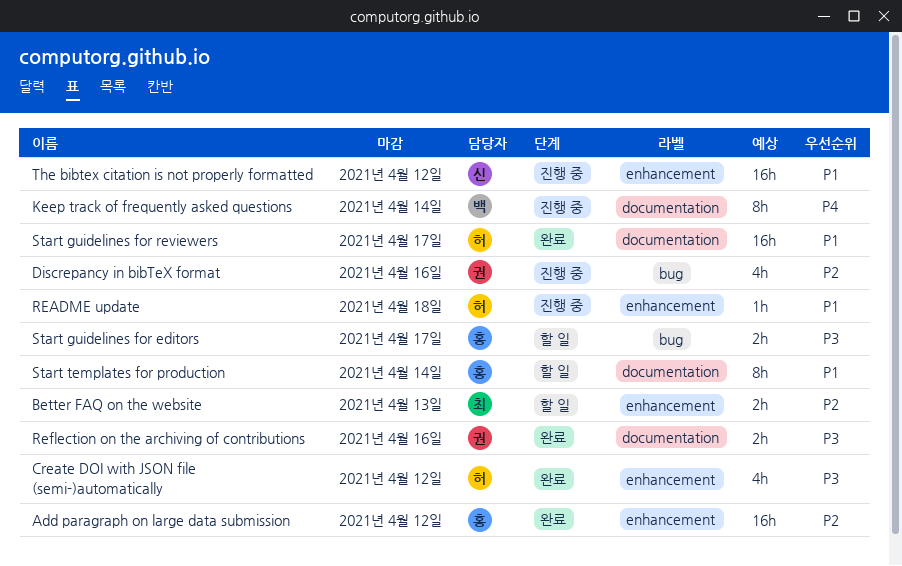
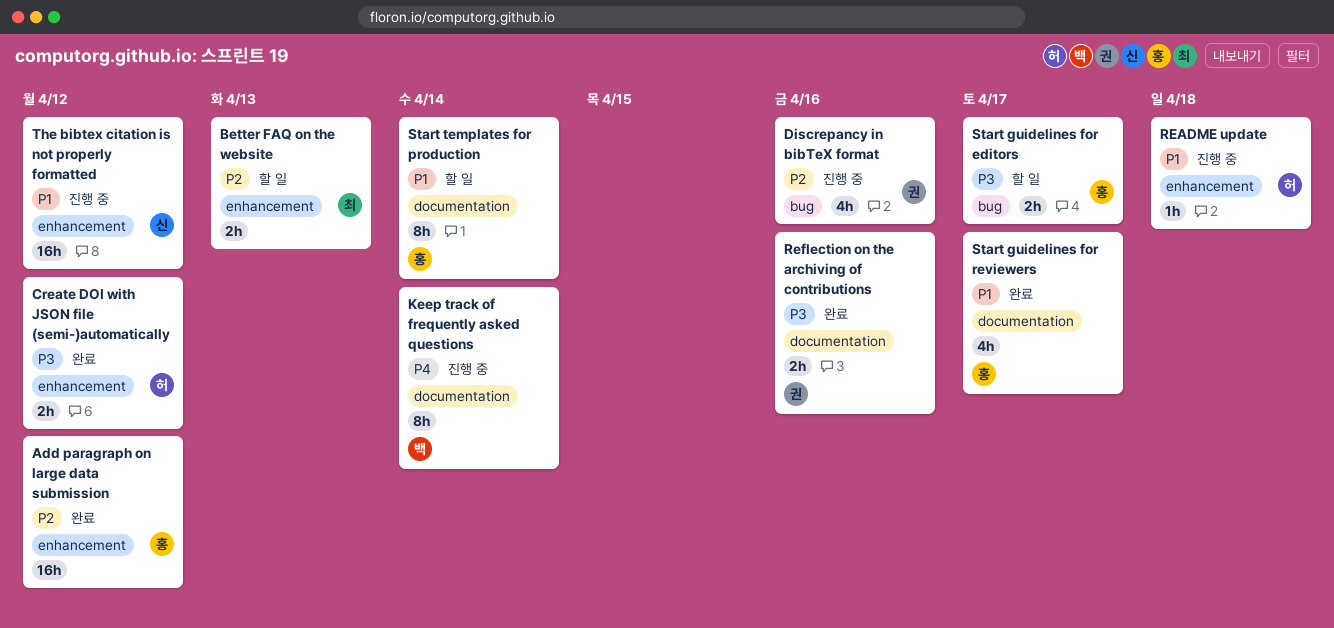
Create DOI with JSON file (semi-)automatically, estimate: 4h -> 2h
Start guidelines for reviewers, owner: 허 -> 홍
Start guidelines for reviewers, estimate: 16h -> 4h

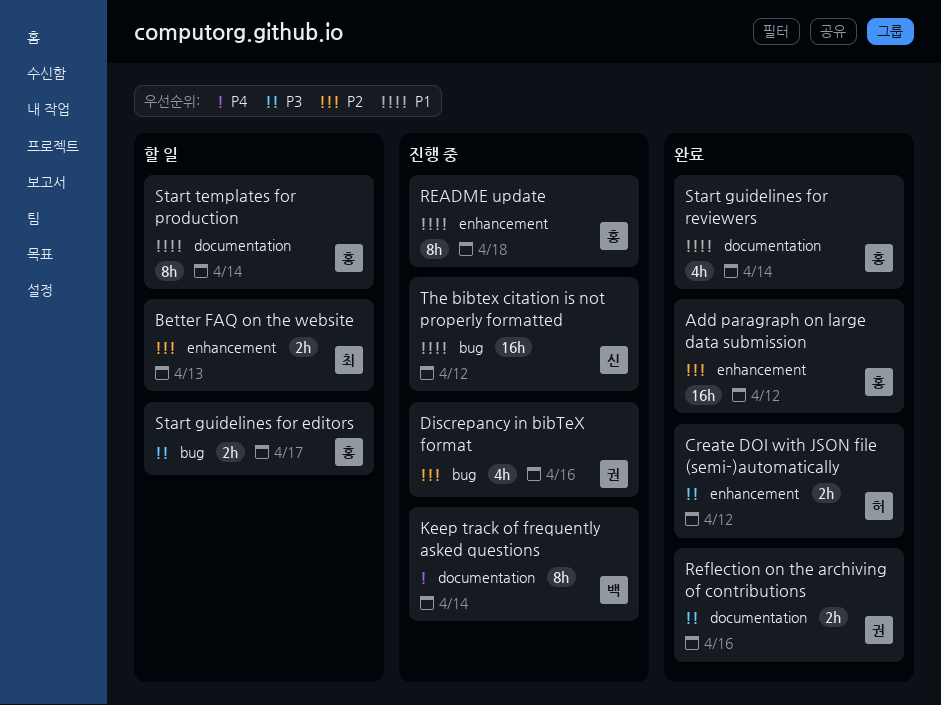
README update, owner: 허 -> 홍
README update, estimate: 1h -> 8h
Start guidelines for reviewers, due: Apr 17 -> Apr 14
The bibtex citation is not properly formatted, label: enhancement -> bug

